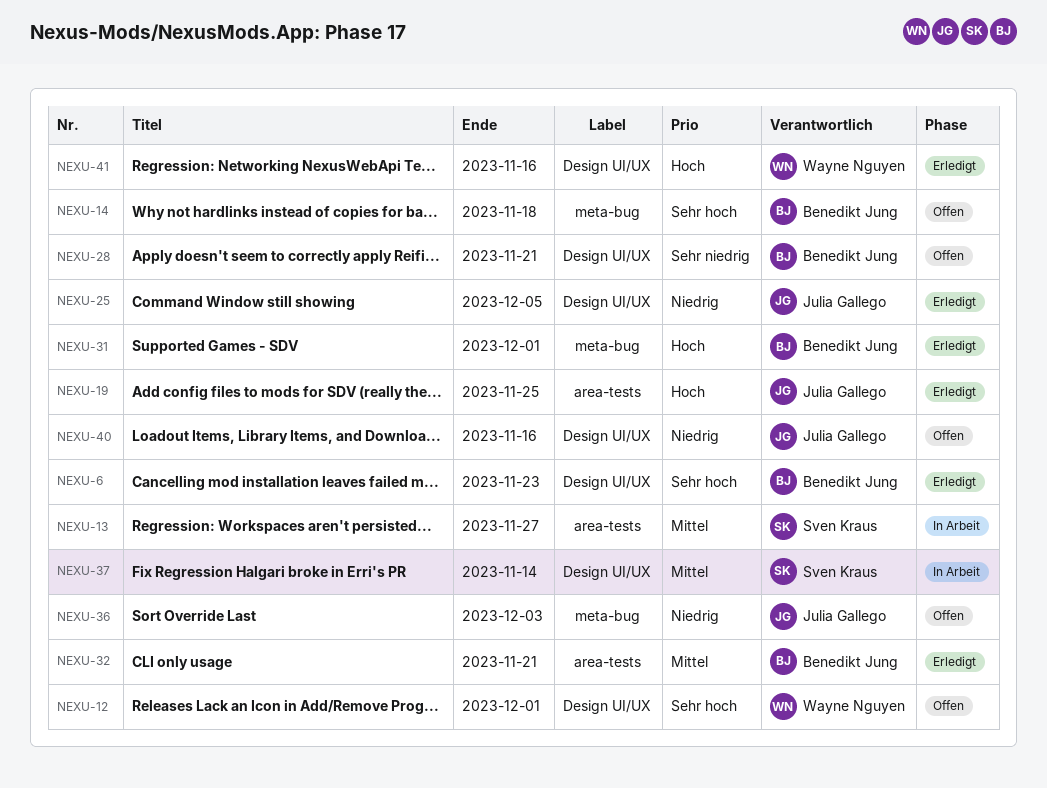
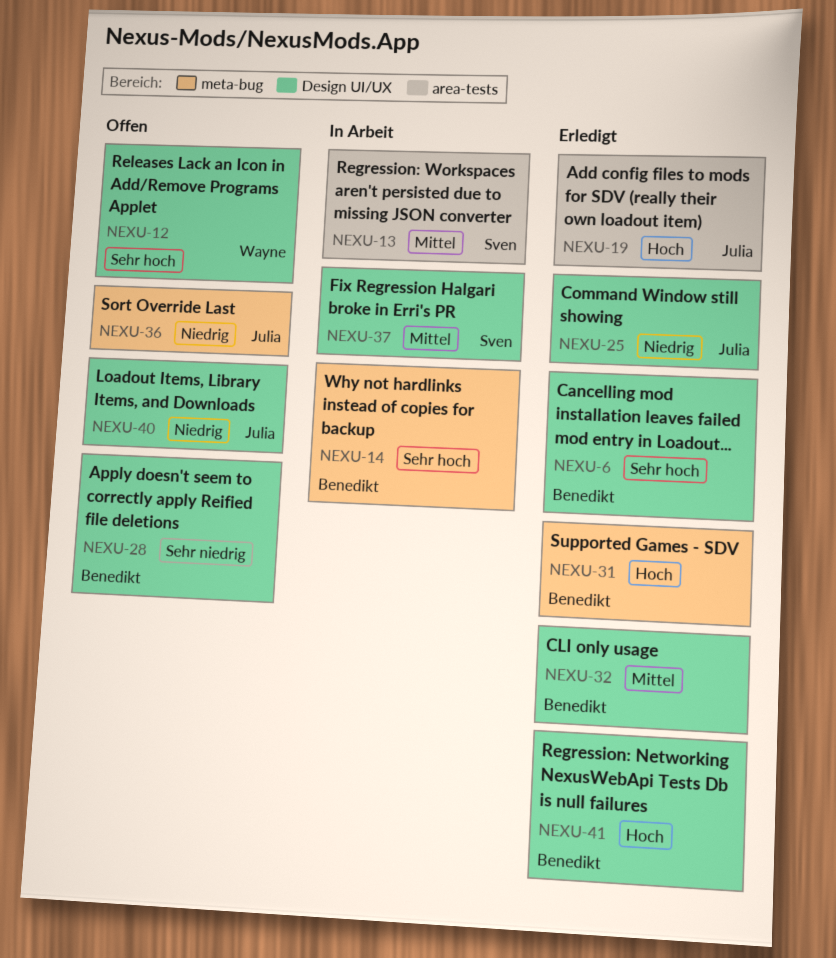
NEXU-14, status: Offen -> In Arbeit
NEXU-32, label: area-tests -> Design UI/UX
NEXU-41, owner: Wayne Nguyen -> Benedikt Jung

